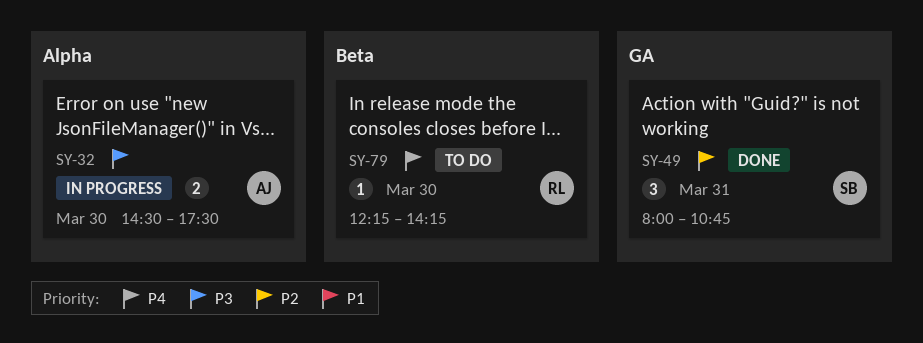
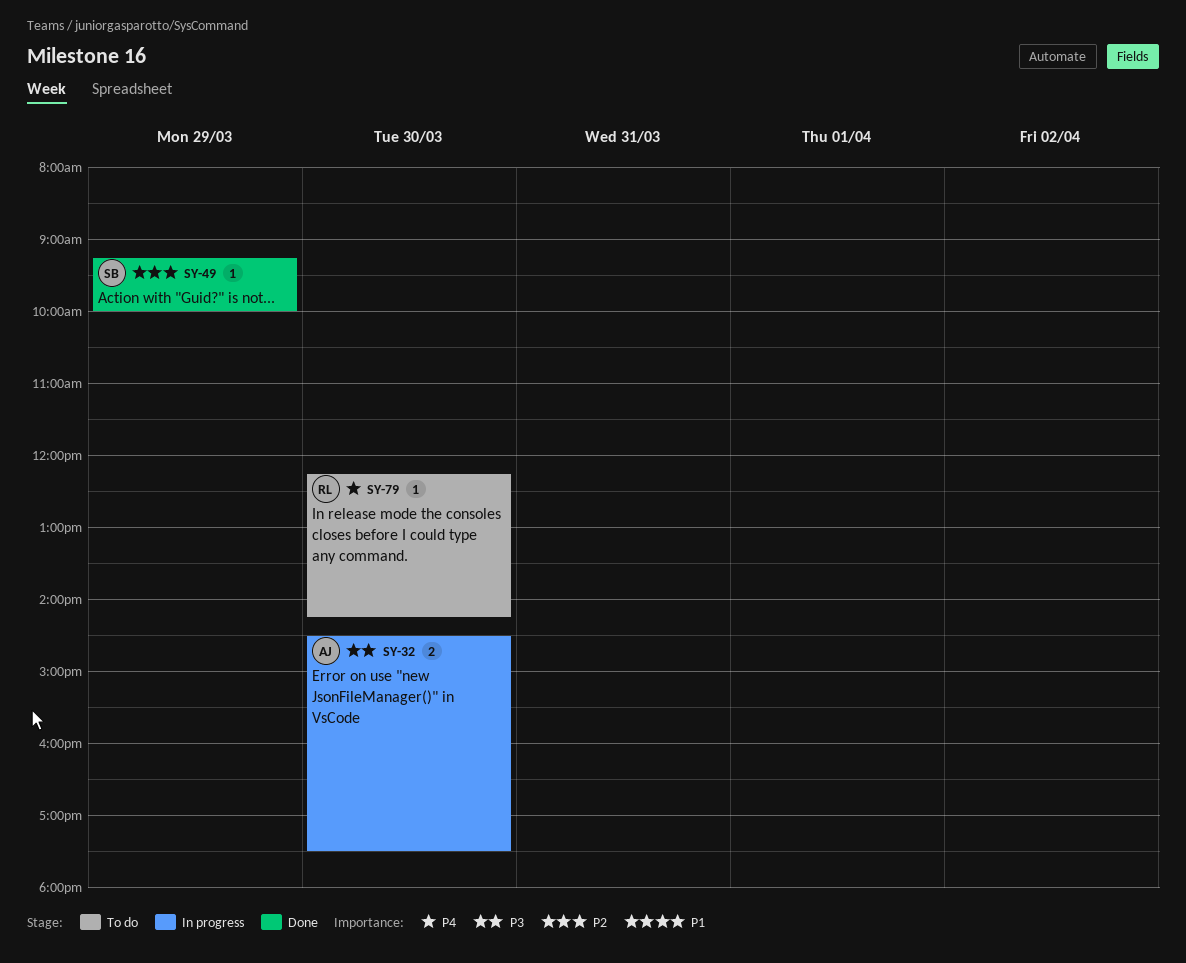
SY-49, estimate: 3 -> 1
SY-49, day: Mar 31 -> Mar 29
SY-49, begins: 08:00 -> 09:15
SY-49, ends: 10:45 -> 10:00

